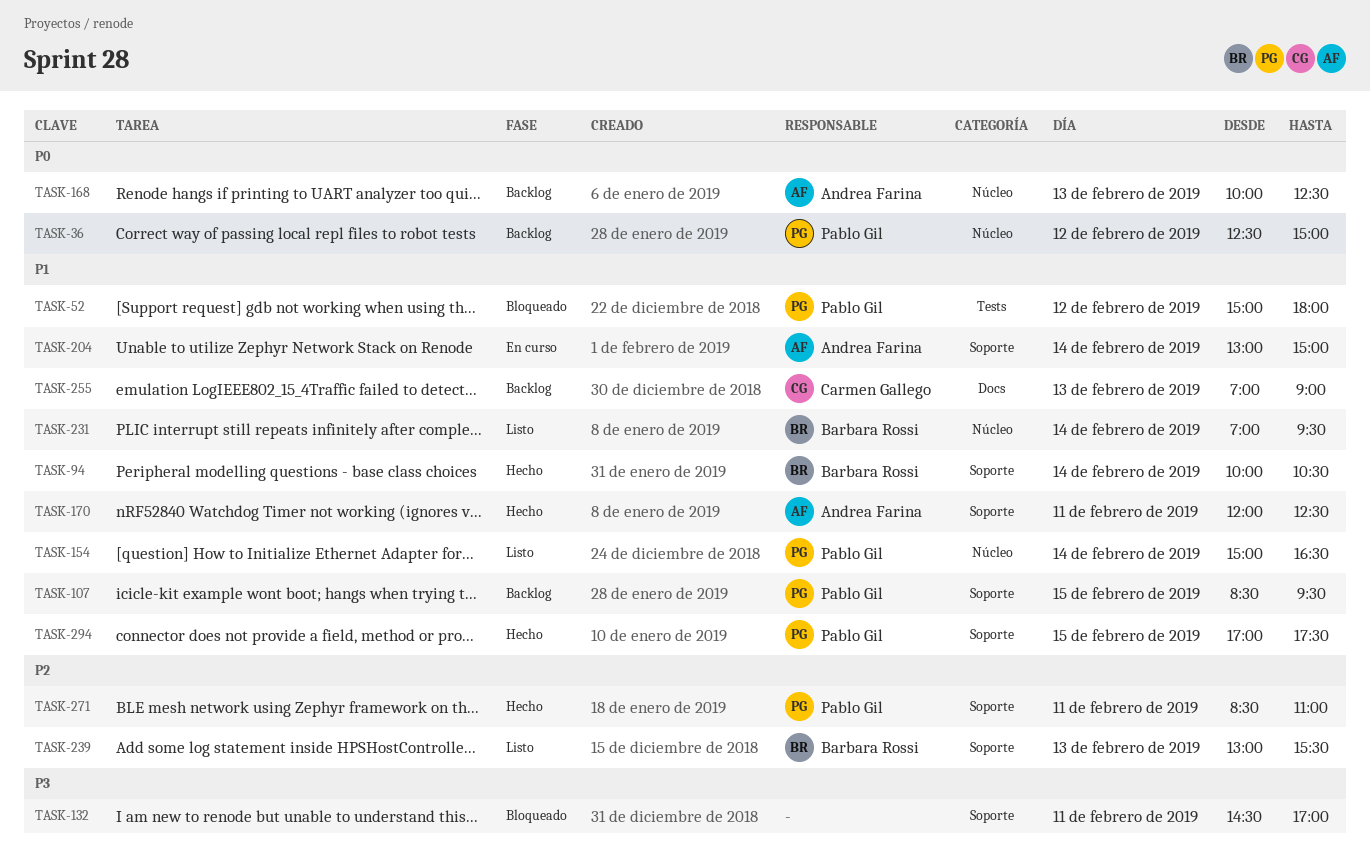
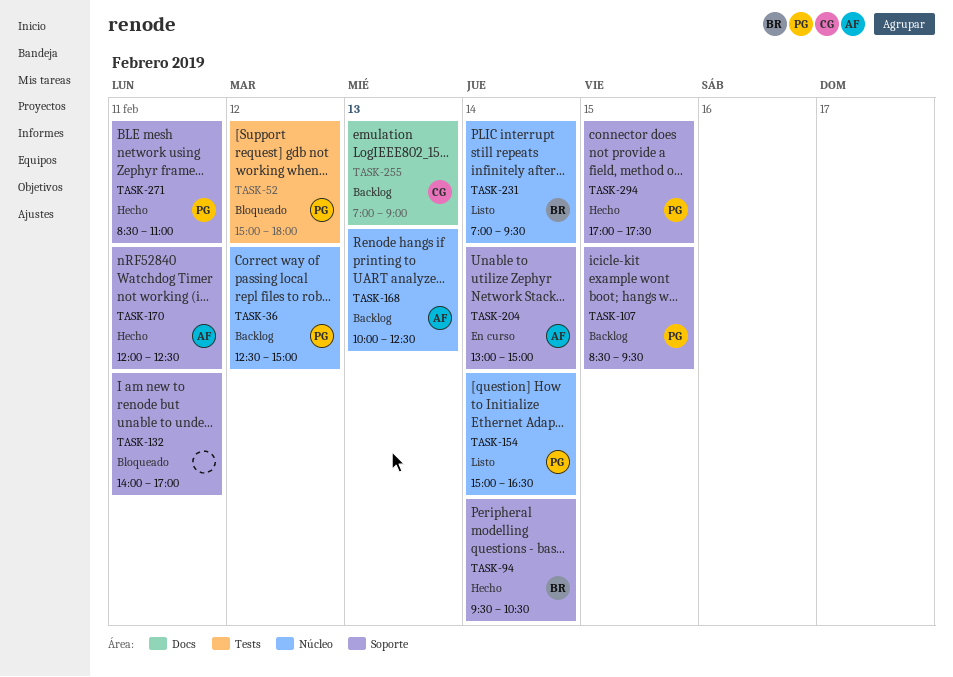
TASK-94, begins: 10:00 -> 09:30
TASK-132, begins: 14:30 -> 14:00
TASK-239: present -> none

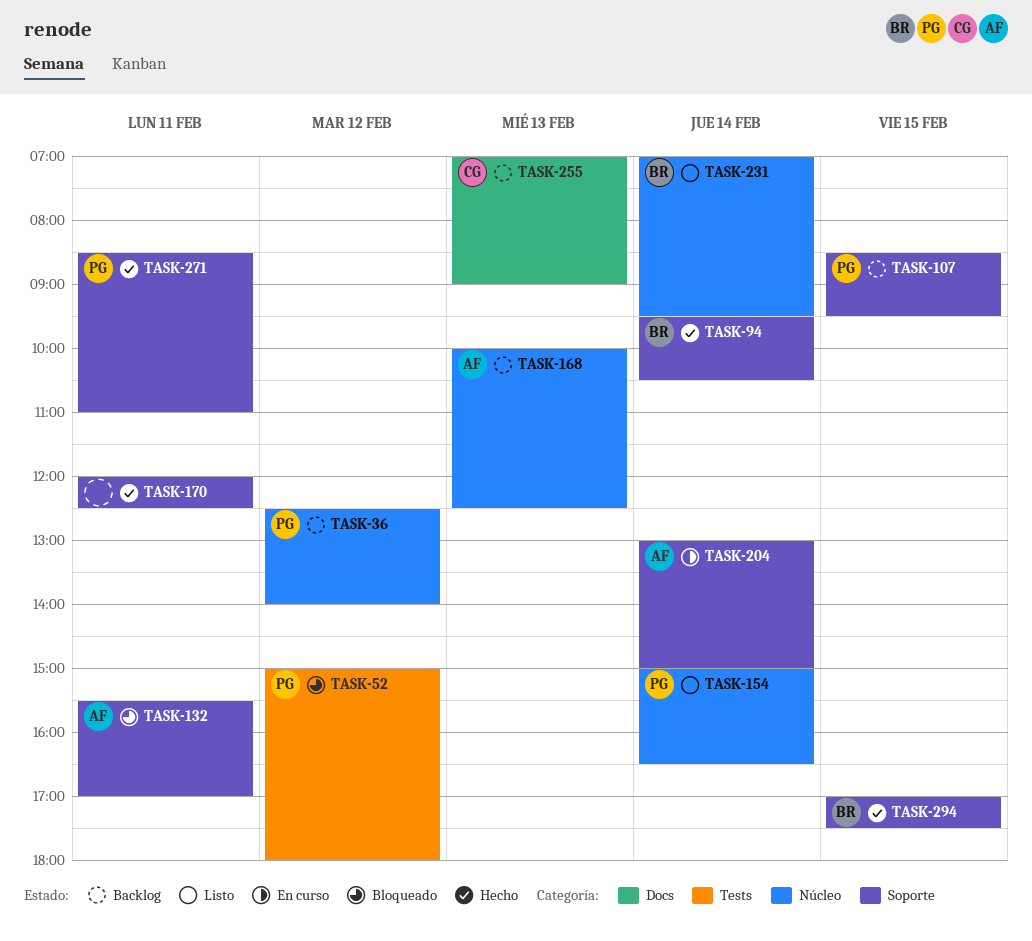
TASK-36, ends: 15:00 -> 14:00
TASK-132, owner: none -> AF
TASK-132, begins: 14:00 -> 15:30
TASK-170, owner: AF -> none
TASK-294, owner: PG -> BR

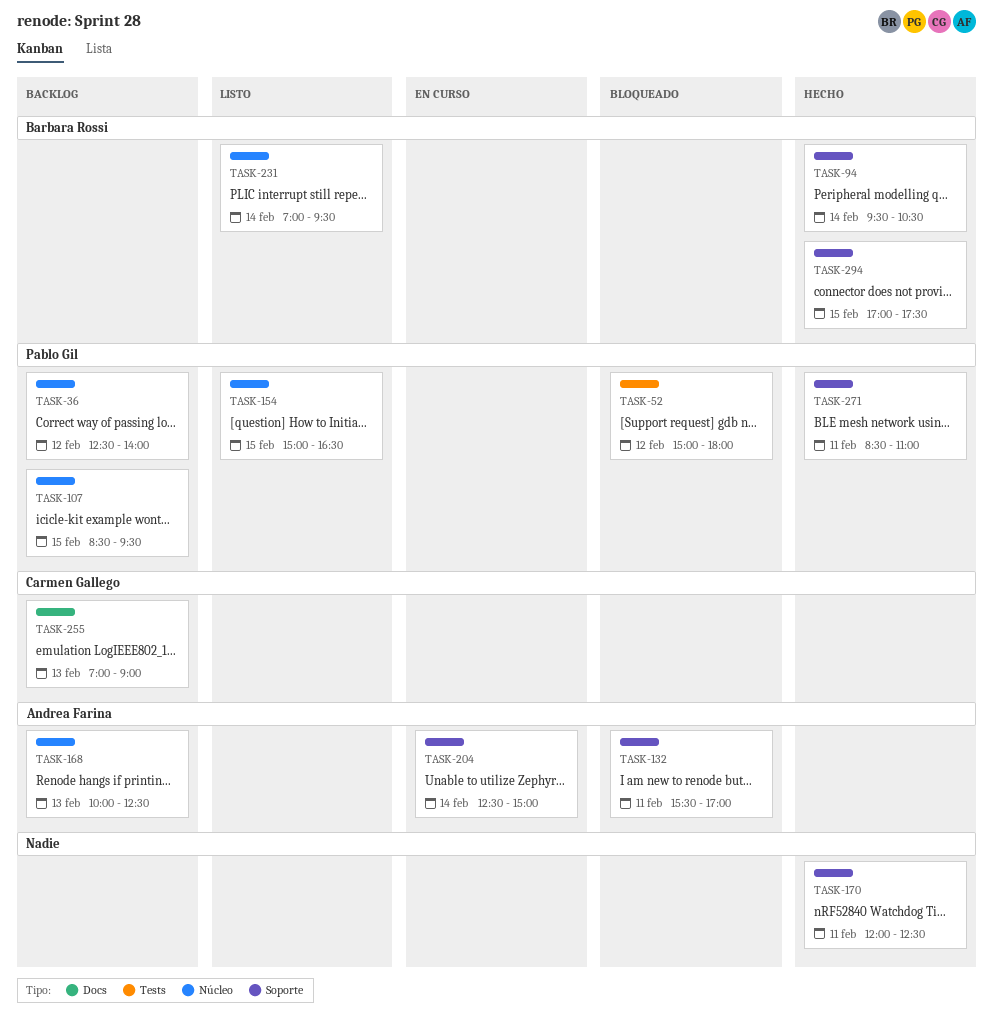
TASK-107, label: Soporte -> Núcleo
TASK-154, day: Feb 14 -> Feb 15
TASK-204, begins: 13:00 -> 12:30

